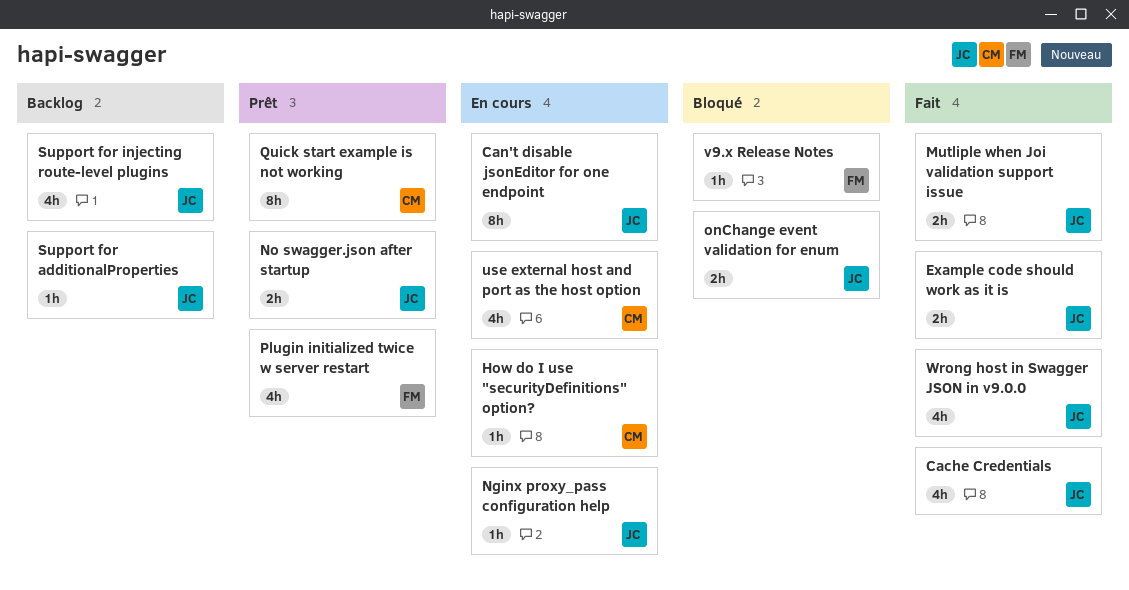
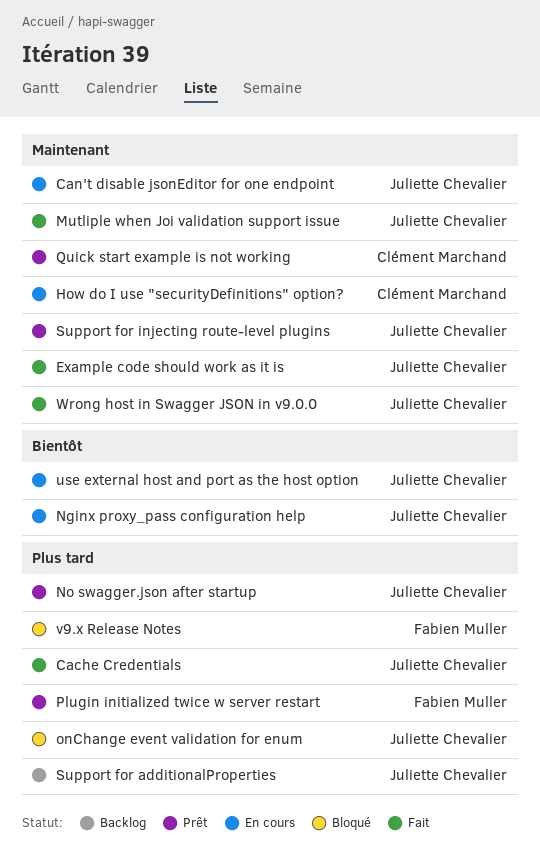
Support for injecting route-level plugins, status: Backlog -> Prêt
use external host and port as the host option, owner: Clément Marchand -> Juliette Chevalier

